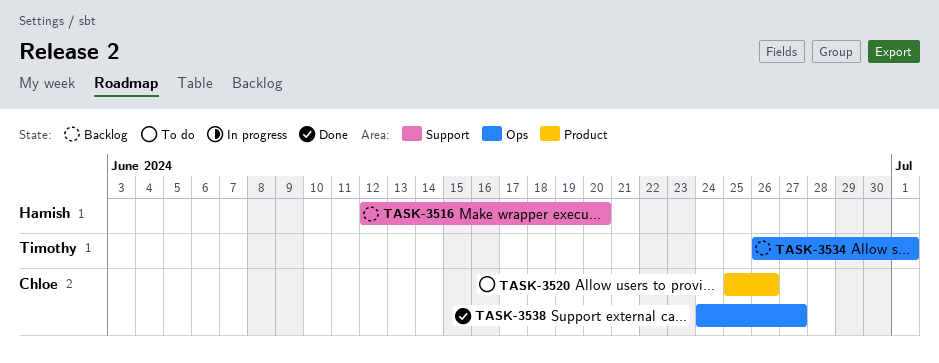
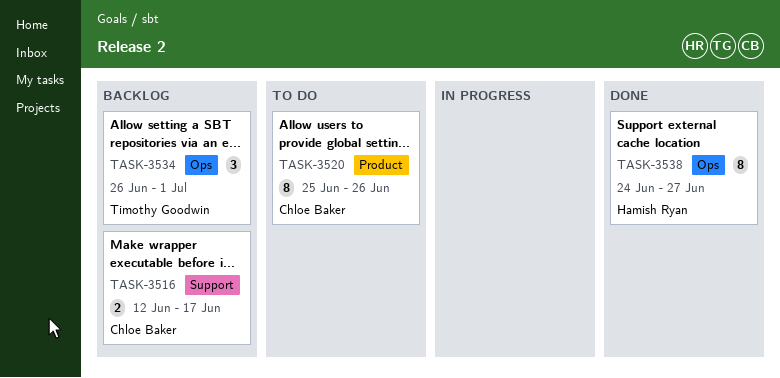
TASK-3516, owner: Hamish Ryan -> Chloe Baker
TASK-3516, due: Jun 20 -> Jun 17
TASK-3538, owner: Chloe Baker -> Hamish Ryan

